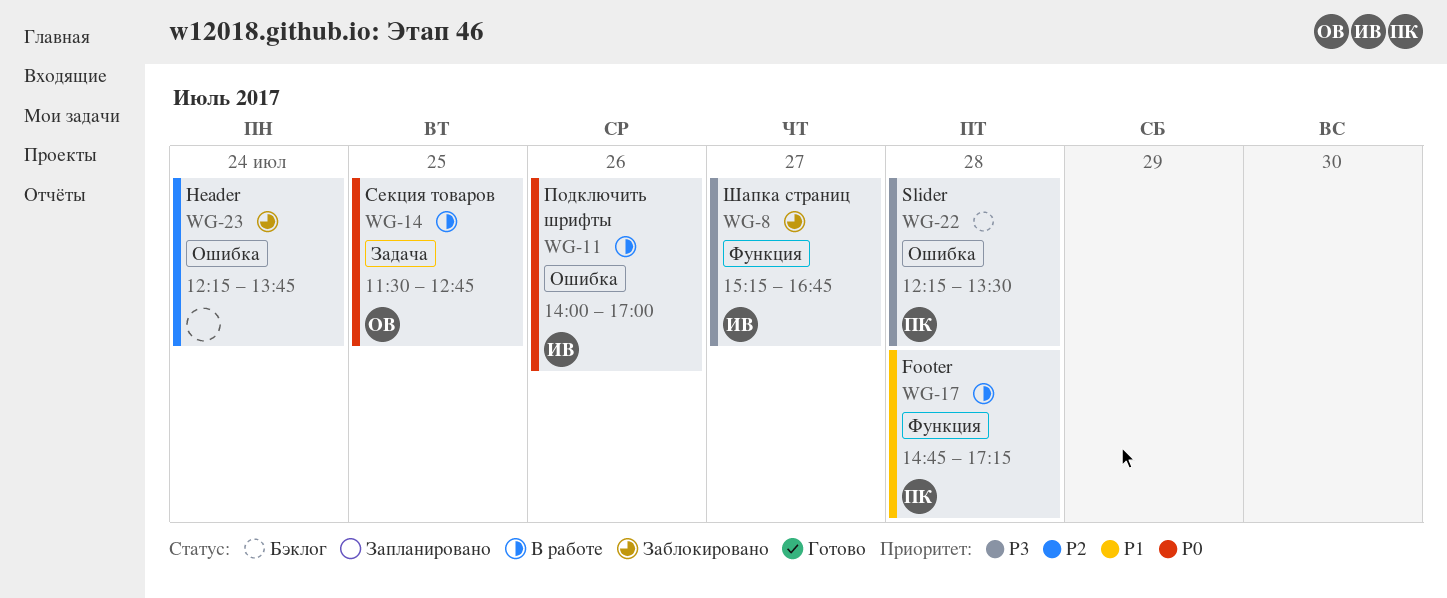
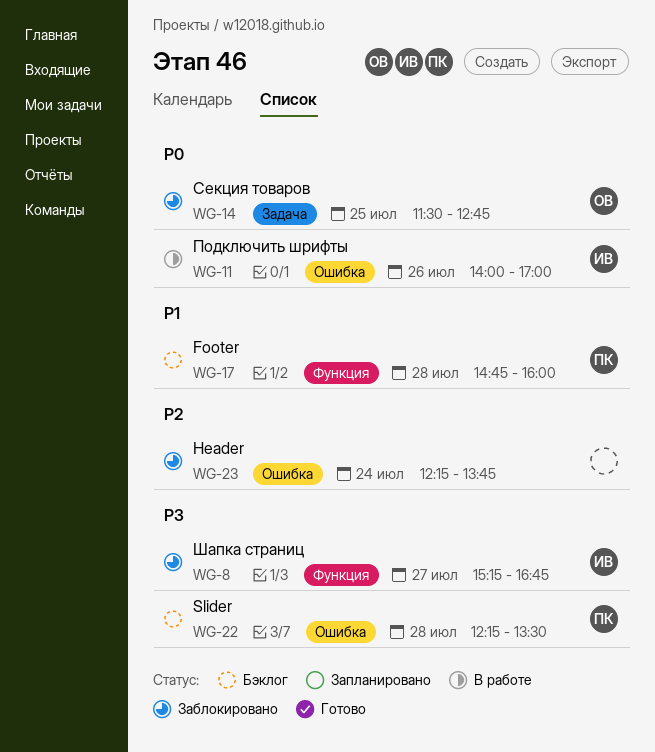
WG-14, status: В работе -> Заблокировано
WG-17, status: В работе -> Бэклог
WG-17, ends: 17:15 -> 16:00

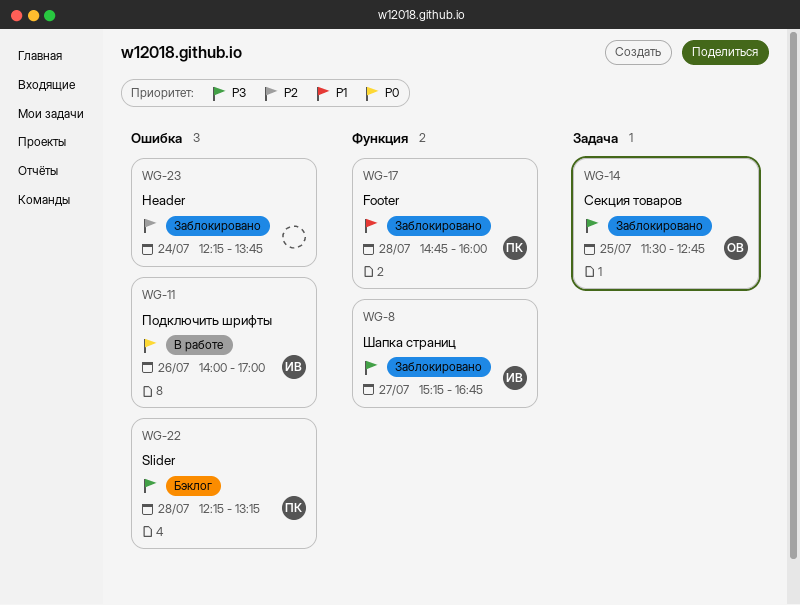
WG-14, priority: P0 -> P3
WG-17, status: Бэклог -> Заблокировано
WG-22, ends: 13:30 -> 13:15

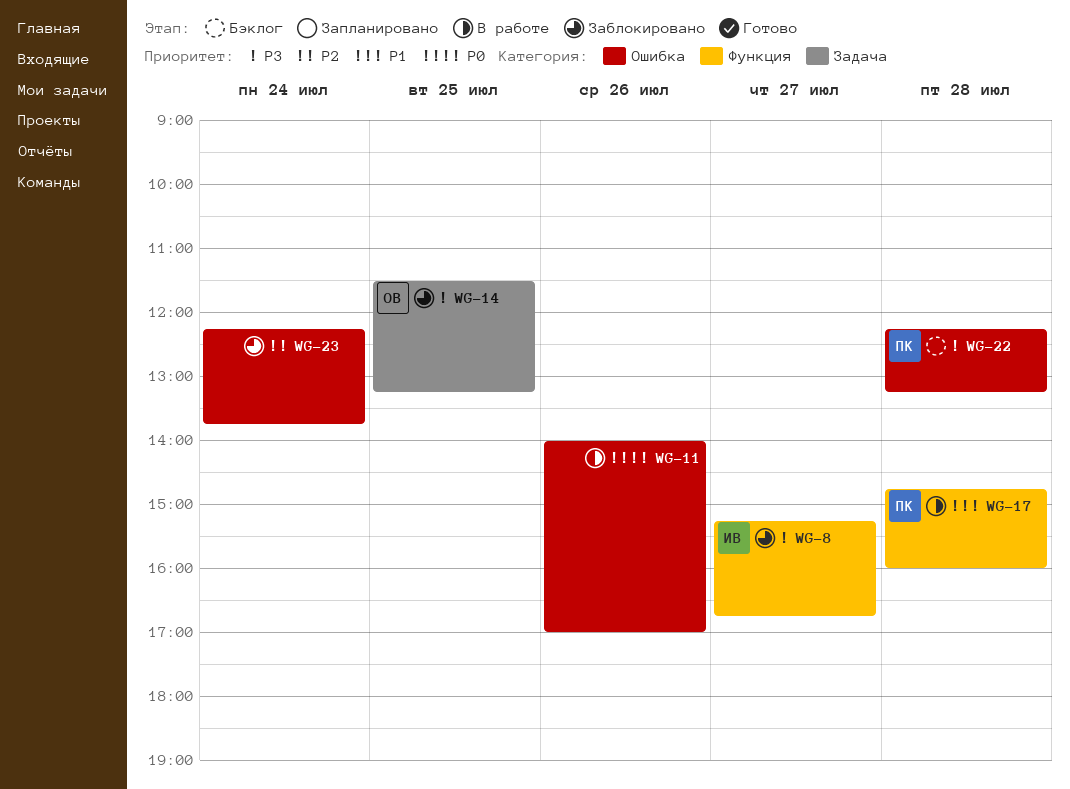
WG-11, owner: ИВ -> none
WG-14, ends: 12:45 -> 13:15
WG-17, status: Заблокировано -> В работе

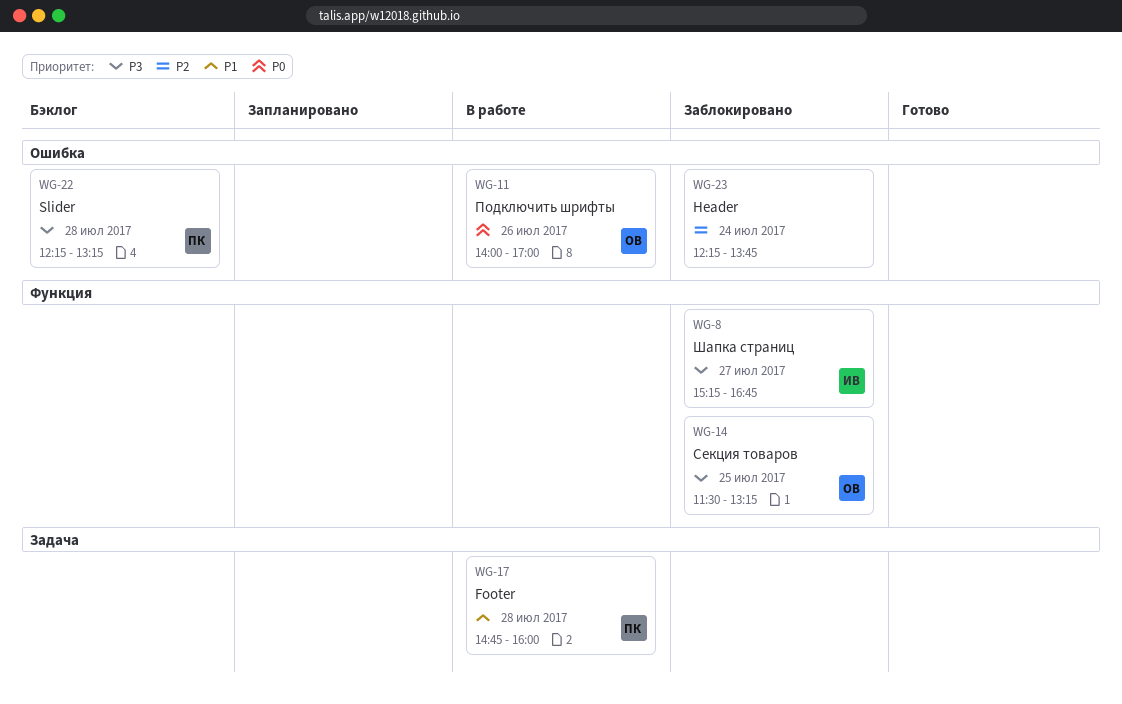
WG-11, owner: none -> ОВ
WG-14, label: Задача -> Функция
WG-17, label: Функция -> Задача

